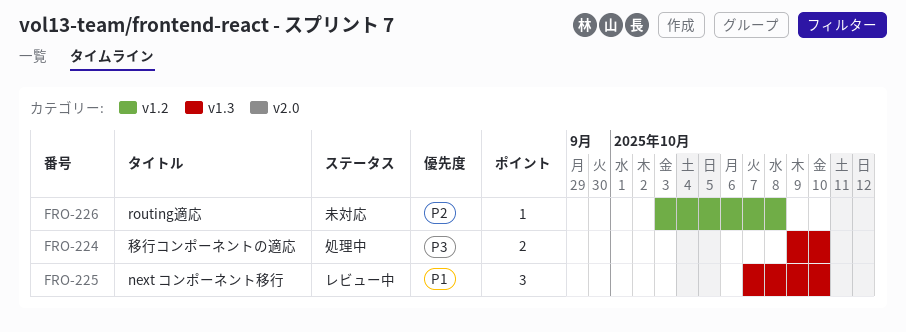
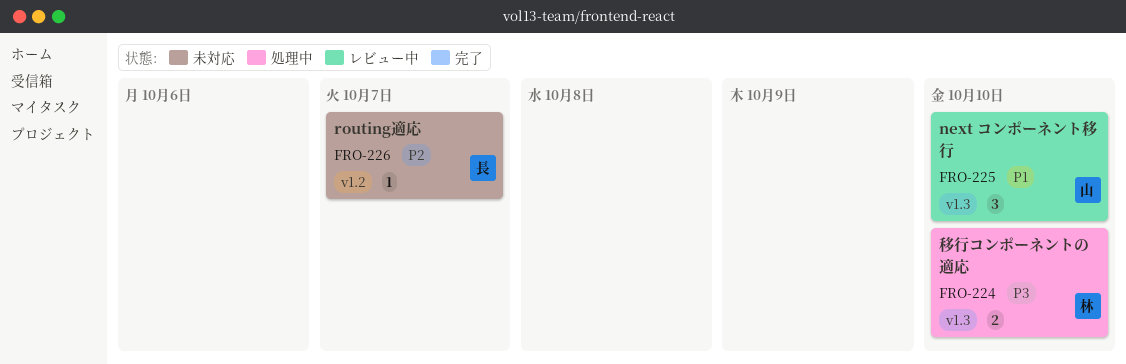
FRO-226, due: Oct 8 -> Oct 7

